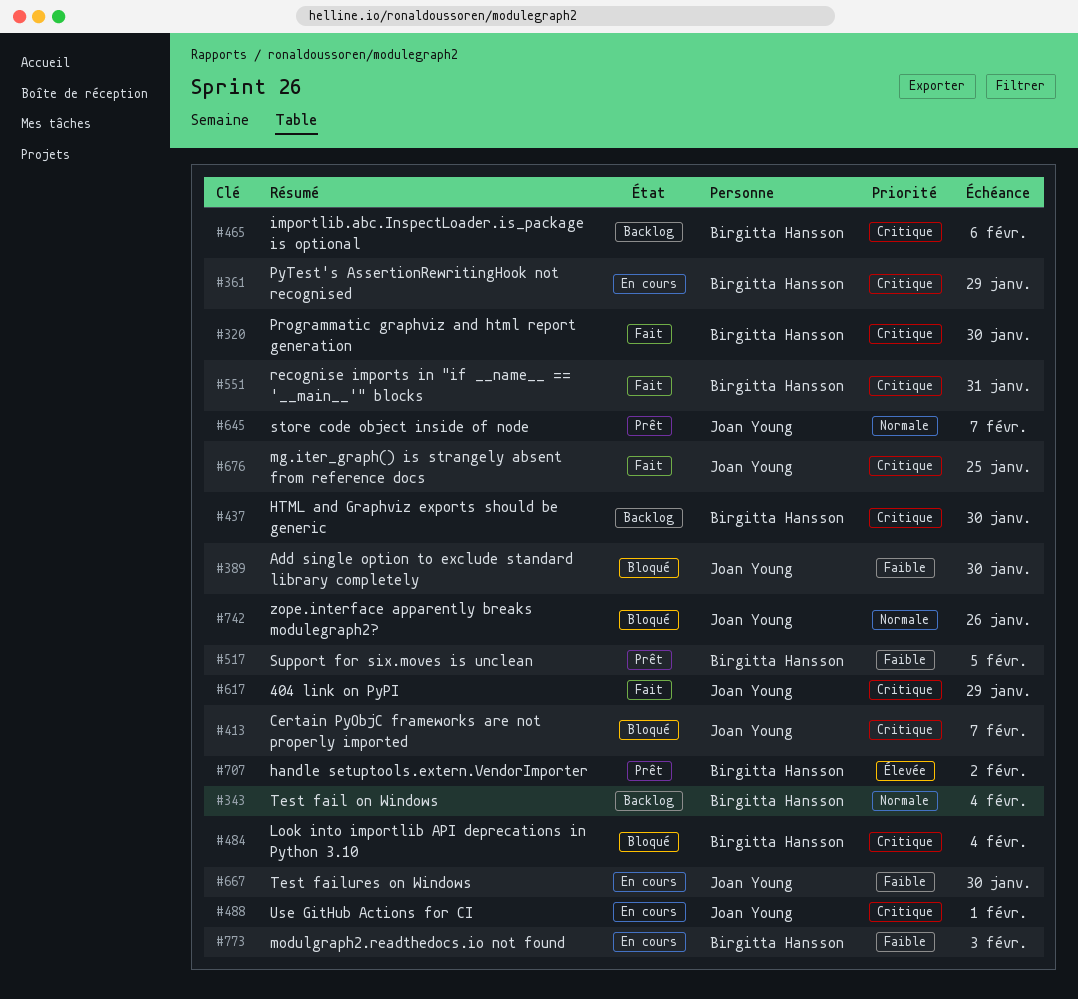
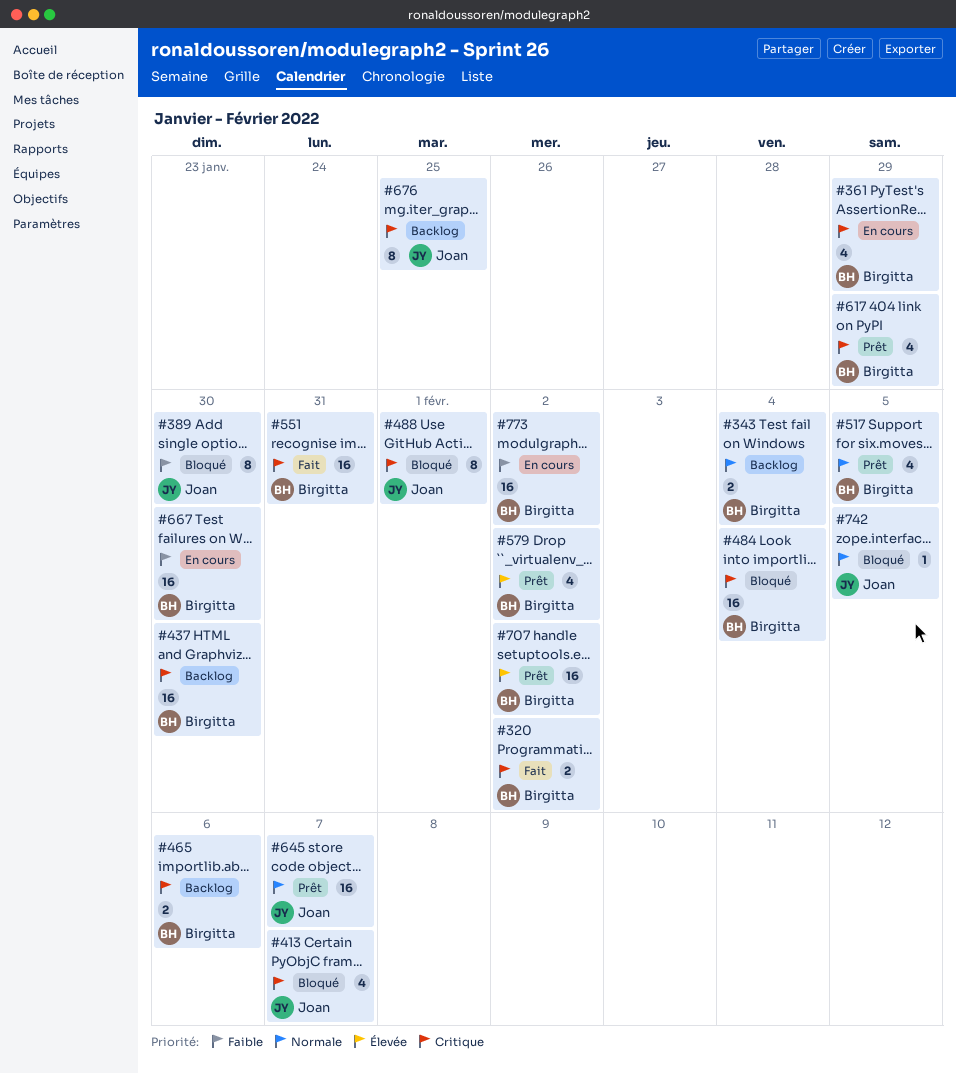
#320, due: Jan 30 -> Feb 2
#488, status: En cours -> Bloqué
#517, priority: Faible -> Normale
#579: none -> present
#617, status: Fait -> Prêt
#617, owner: Joan Young -> Birgitta Hansson
#667, owner: Joan Young -> Birgitta Hansson
#676, status: Fait -> Backlog
#742, due: Jan 26 -> Feb 5
#773, due: Feb 3 -> Feb 2

